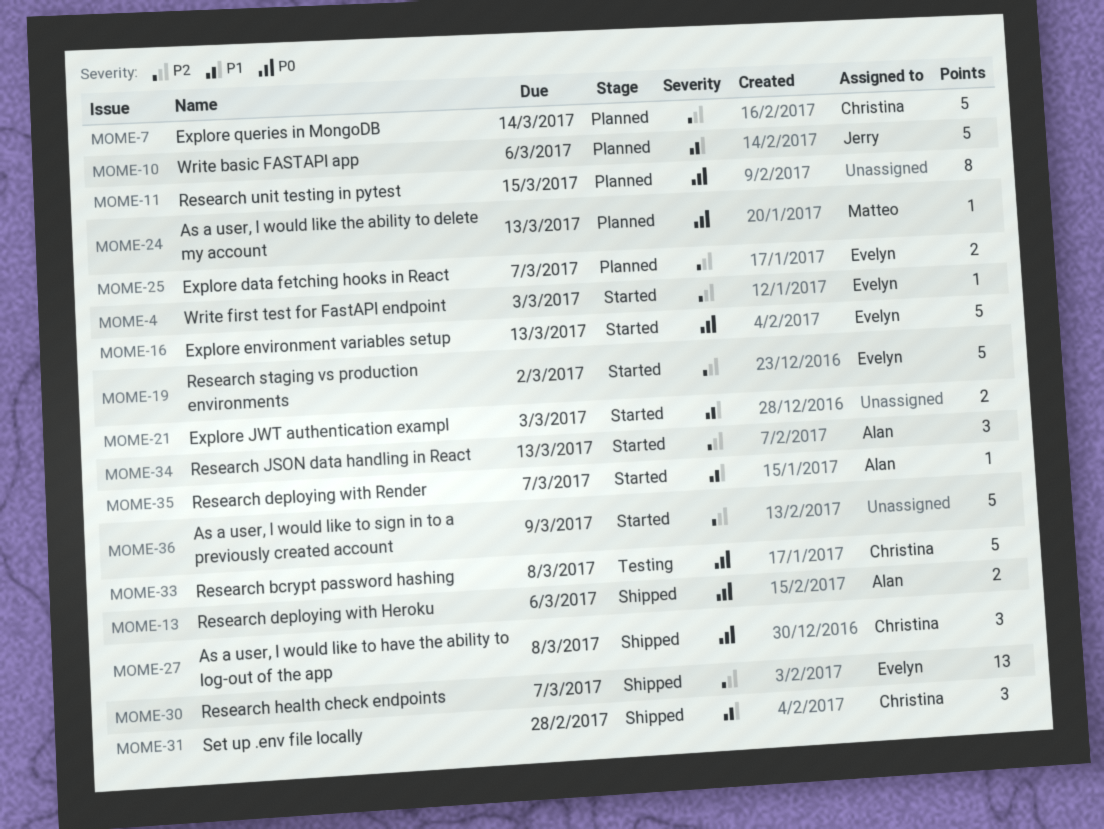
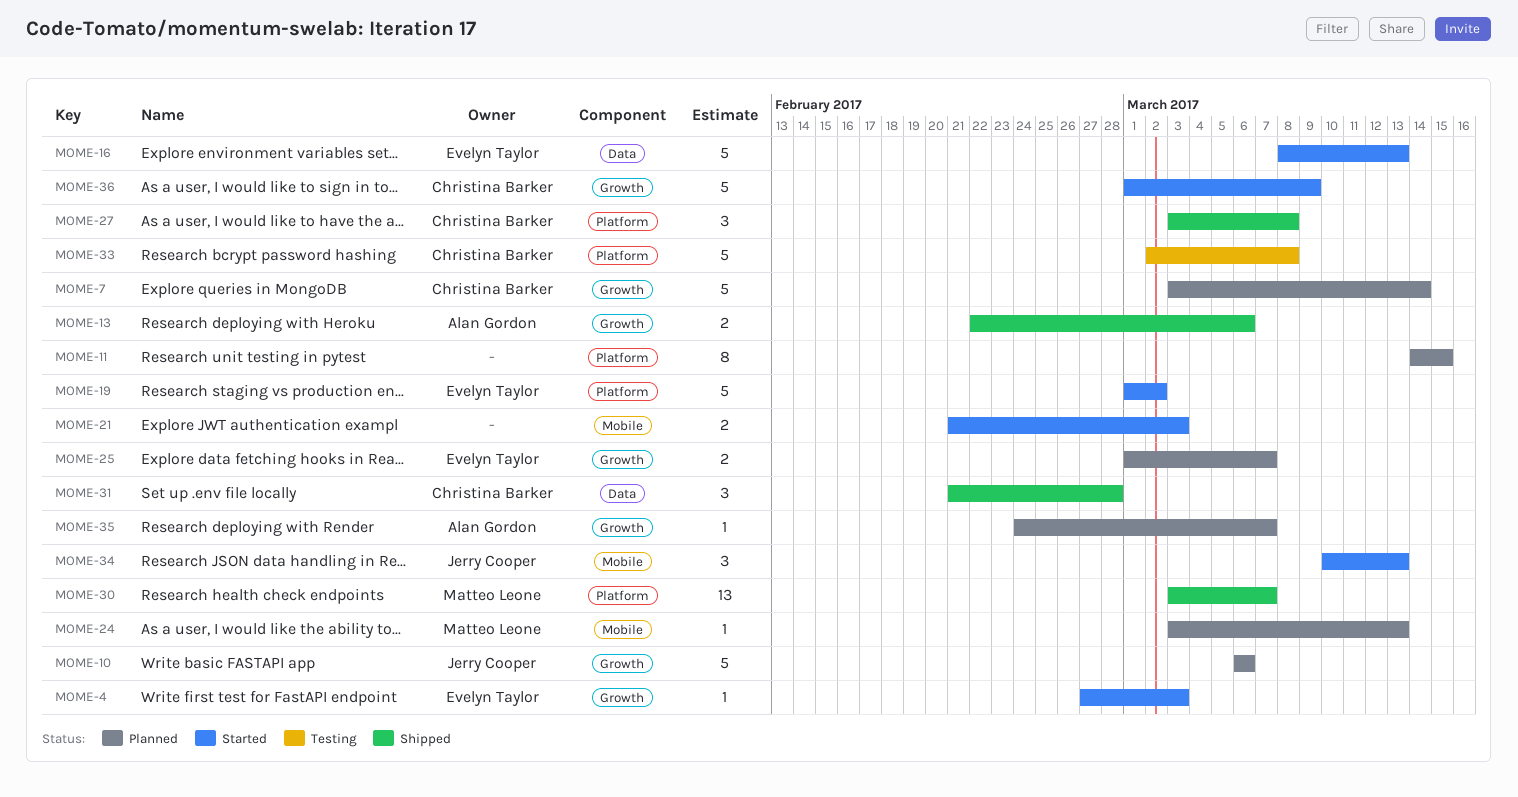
MOME-30, owner: Evelyn Taylor -> Matteo Leone
MOME-34, owner: Alan Gordon -> Jerry Cooper
MOME-35, status: Started -> Planned
MOME-36, owner: none -> Christina Barker

